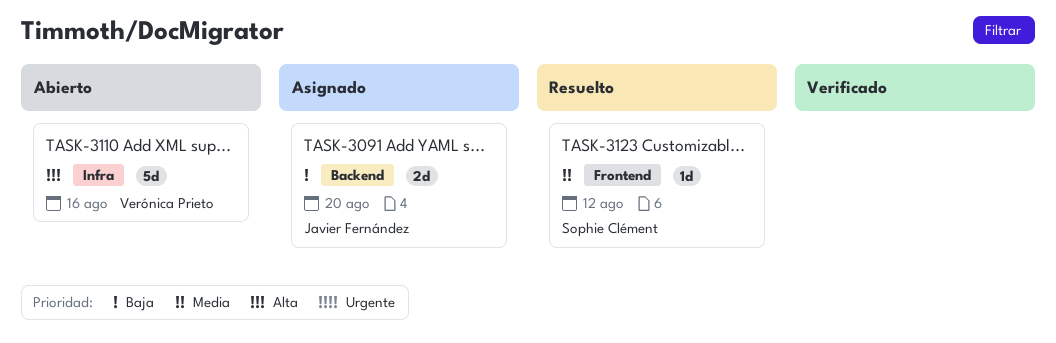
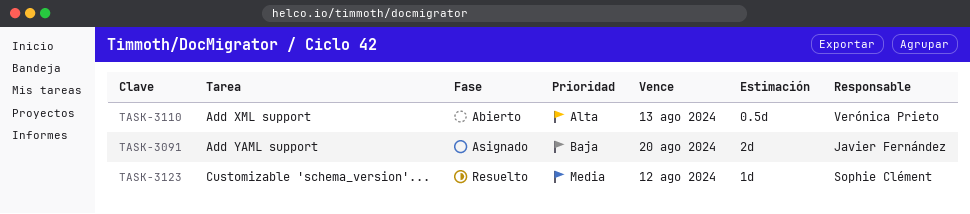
TASK-3110, estimate: 5d -> 0.5d
TASK-3110, due: Aug 16 -> Aug 13

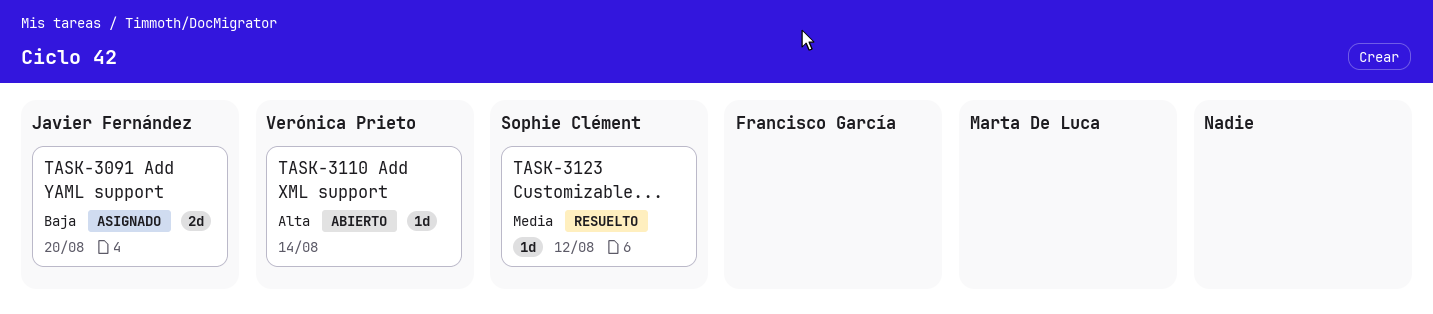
TASK-3110, estimate: 0.5d -> 1d
TASK-3110, due: Aug 13 -> Aug 14

